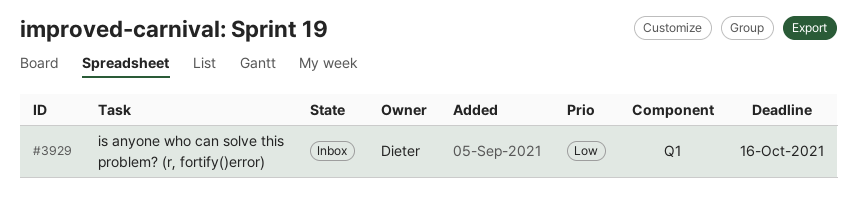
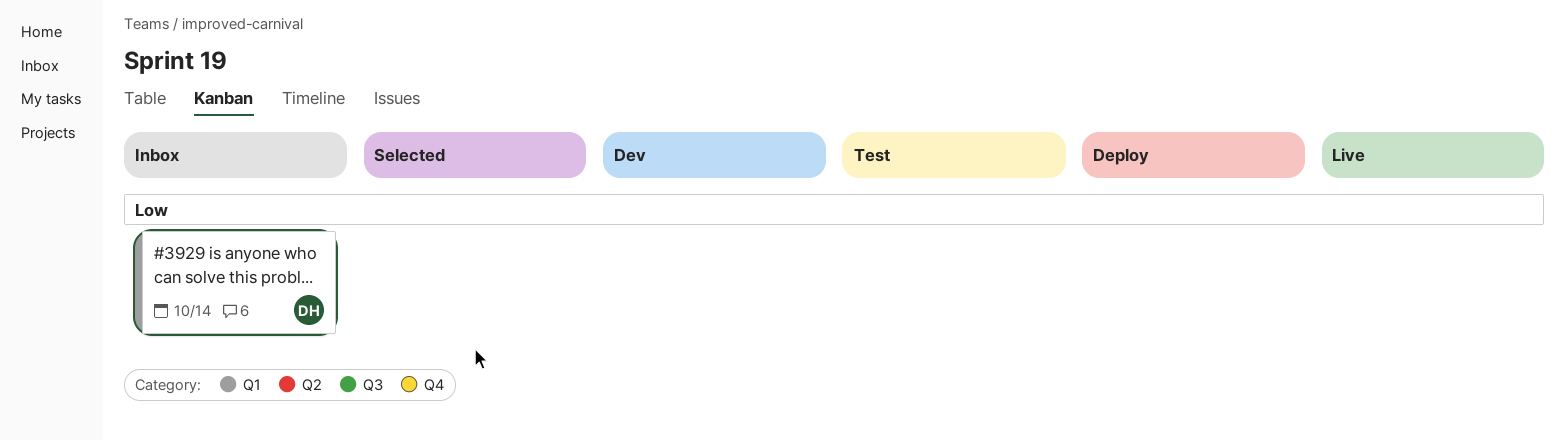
#3929, due: Oct 16 -> Oct 14

